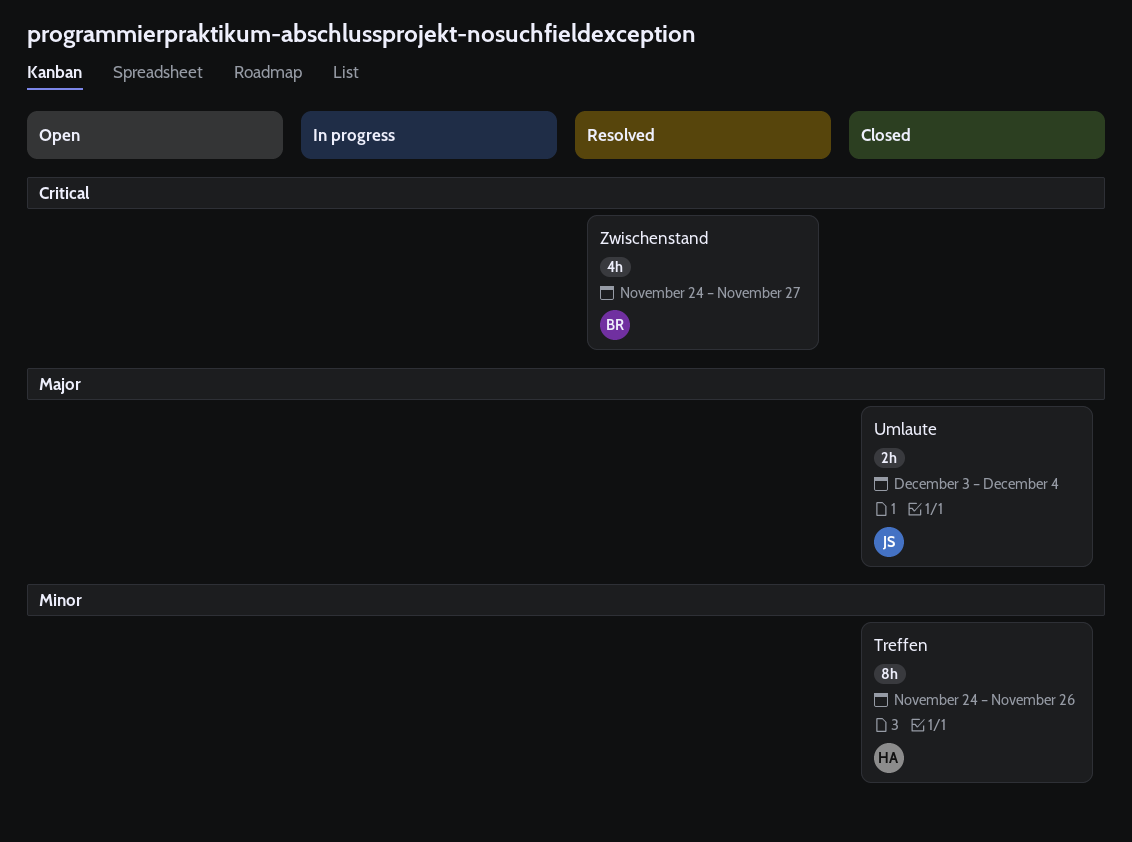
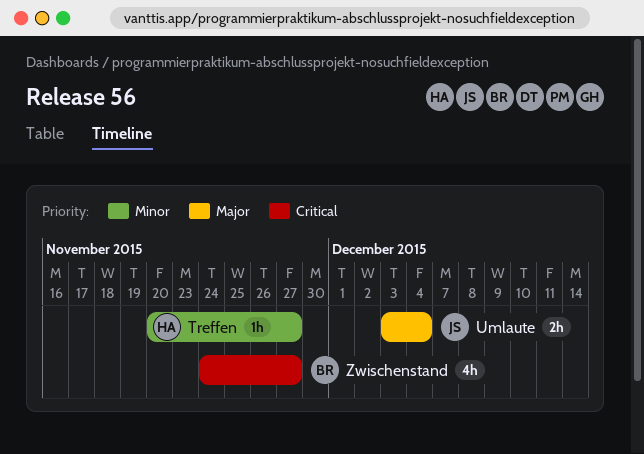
Treffen, estimate: 8h -> 1h
Treffen, start: Nov 24 -> Nov 20
Treffen, due: Nov 26 -> Nov 27

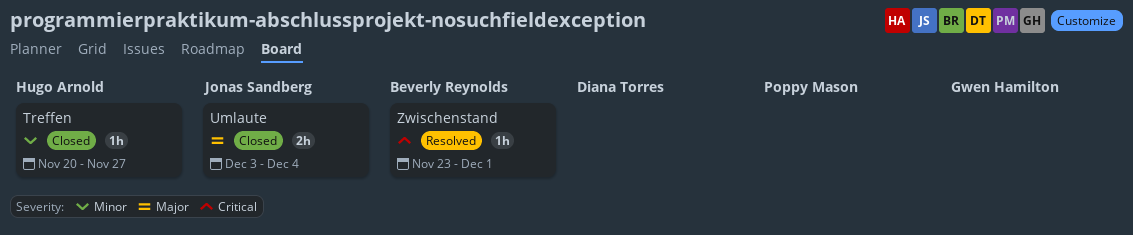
Zwischenstand, estimate: 4h -> 1h
Zwischenstand, start: Nov 24 -> Nov 23
Zwischenstand, due: Nov 27 -> Dec 1

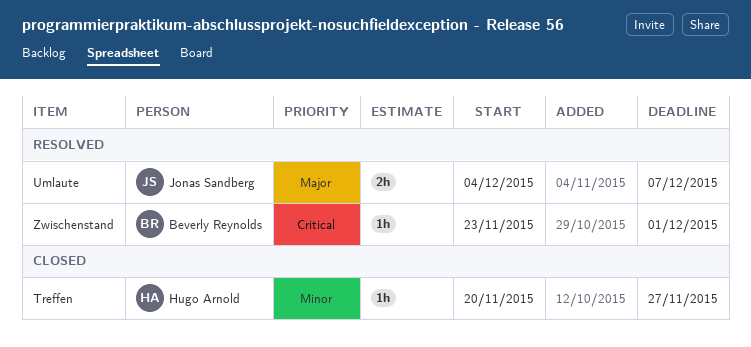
Umlaute, status: Closed -> Resolved
Umlaute, start: Dec 3 -> Dec 4
Umlaute, due: Dec 4 -> Dec 7

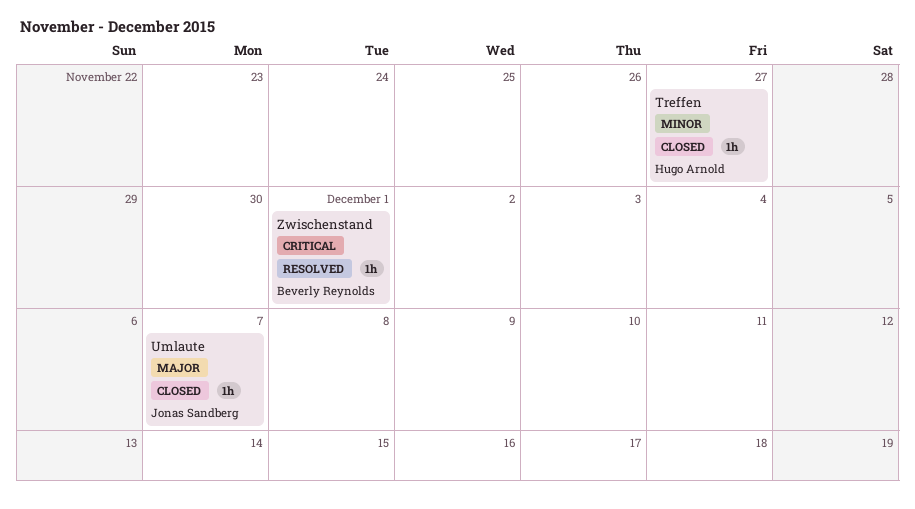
Umlaute, status: Resolved -> Closed
Umlaute, estimate: 2h -> 1h

